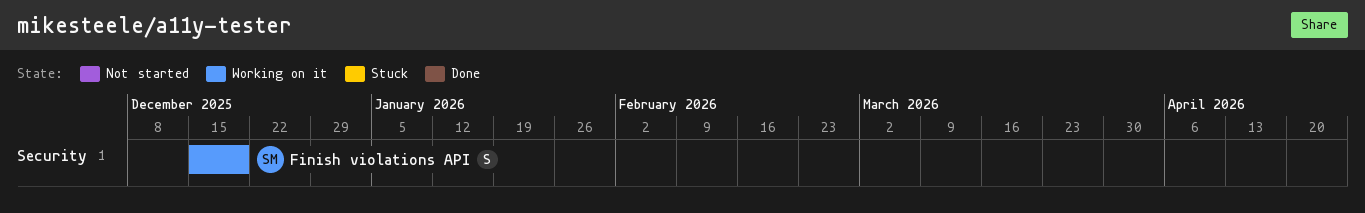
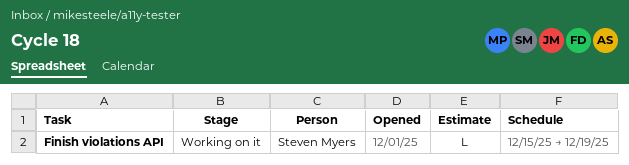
Finish violations API, estimate: S -> L

